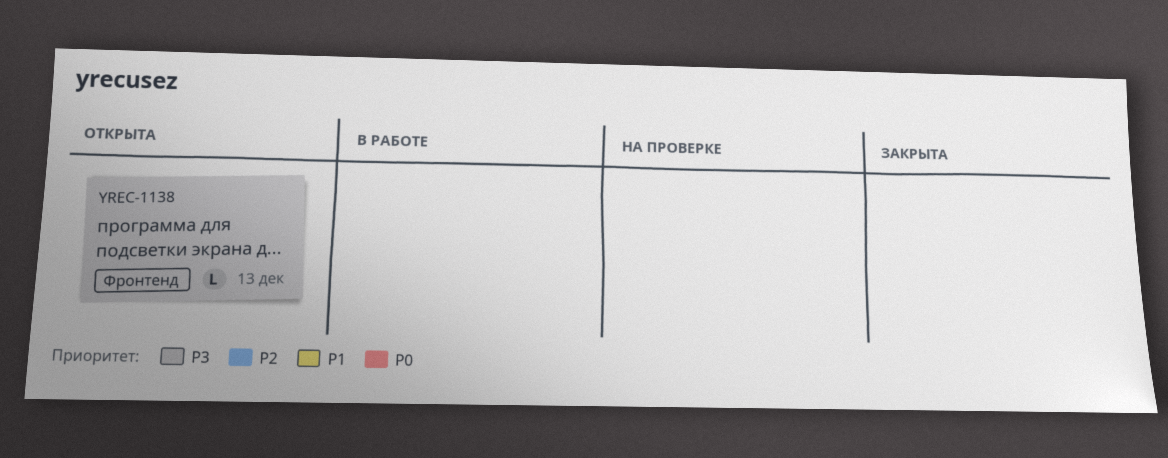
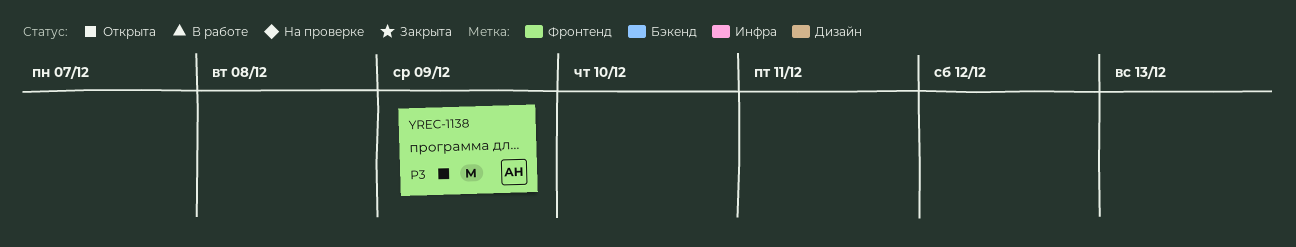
YREC-1138, estimate: L -> M
YREC-1138, due: Dec 13 -> Dec 9

